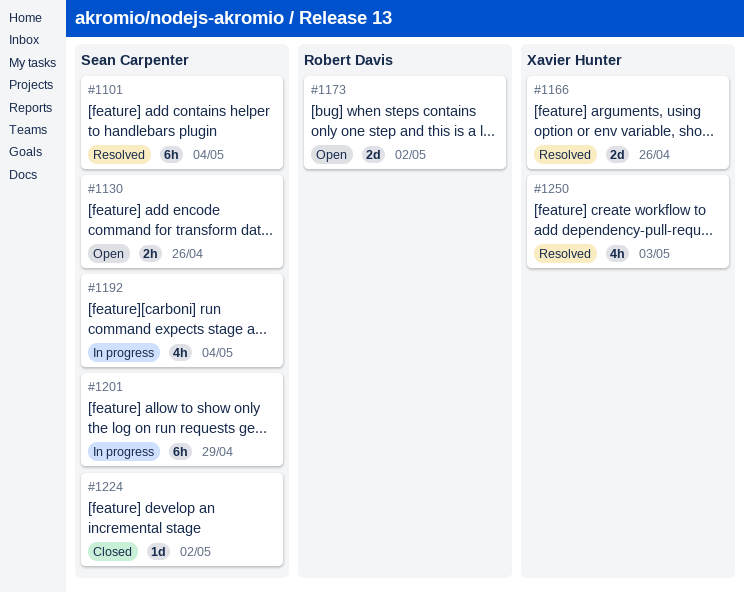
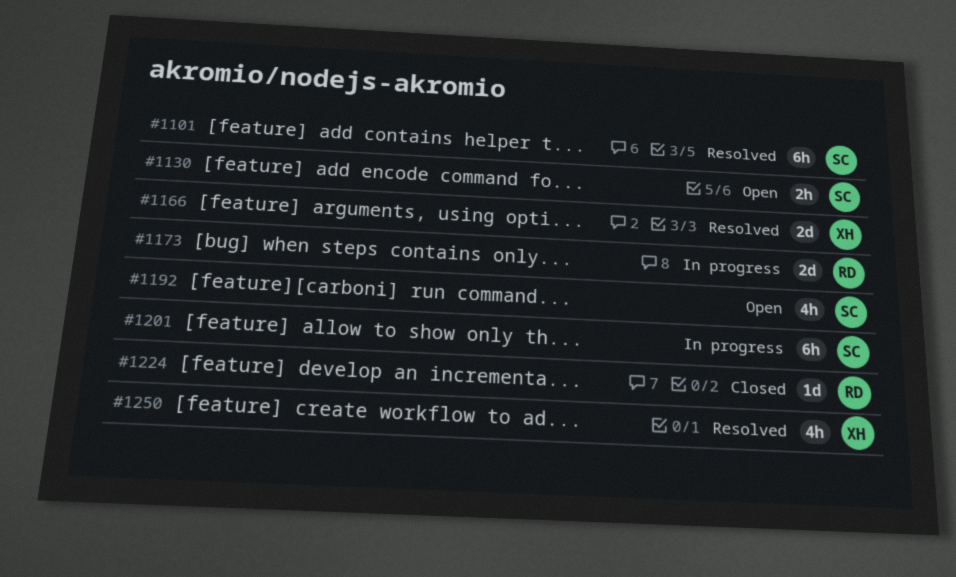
#1173, status: Open -> In progress
#1192, status: In progress -> Open
#1224, owner: Sean Carpenter -> Robert Davis

